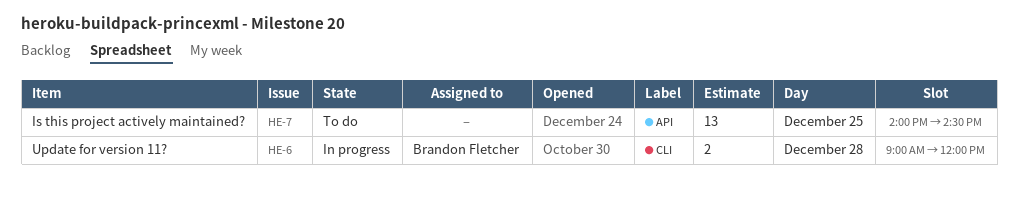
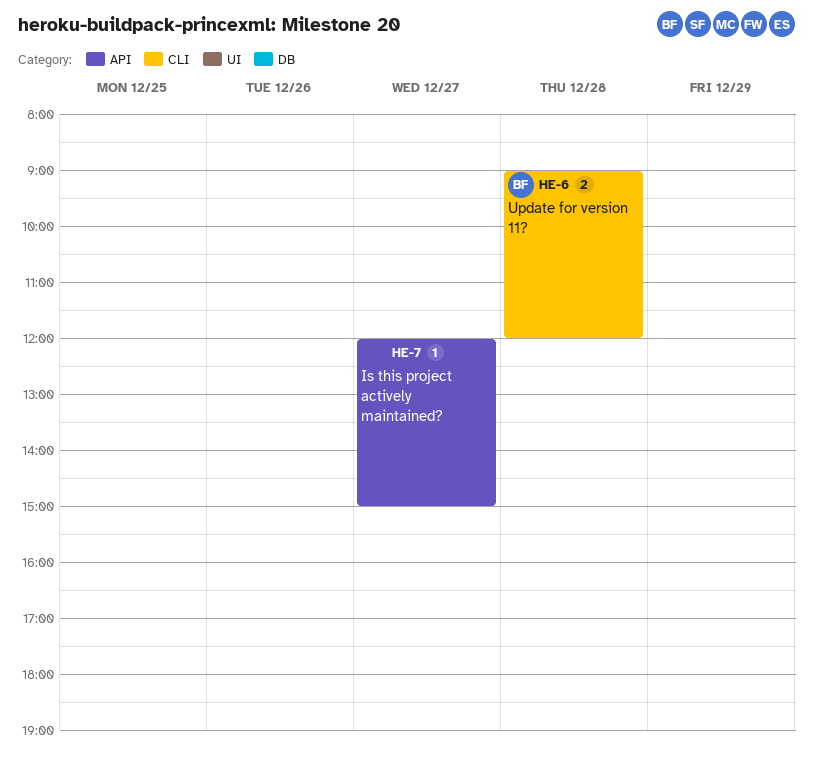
HE-7, estimate: 13 -> 1
HE-7, day: Dec 25 -> Dec 27
HE-7, begins: 14:00 -> 12:00
HE-7, ends: 14:30 -> 15:00

